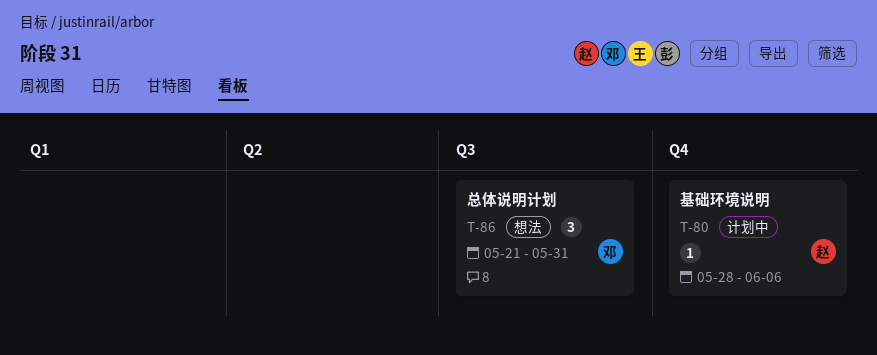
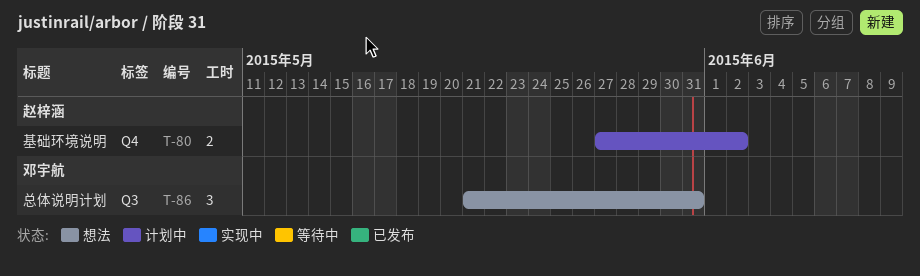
T-80, estimate: 1 -> 2
T-80, start: May 28 -> May 27
T-80, due: Jun 6 -> Jun 2

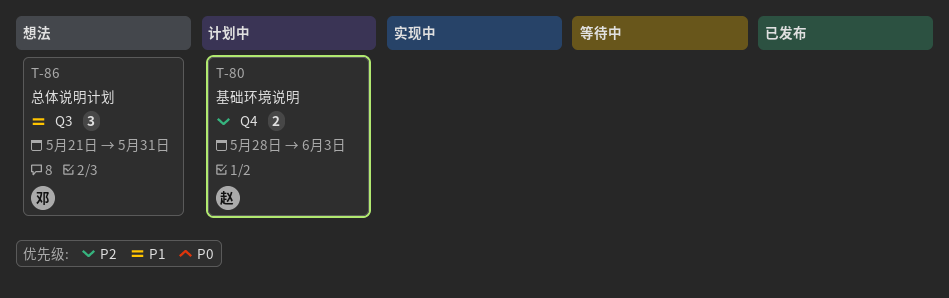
T-80, start: May 27 -> May 28
T-80, due: Jun 2 -> Jun 3

